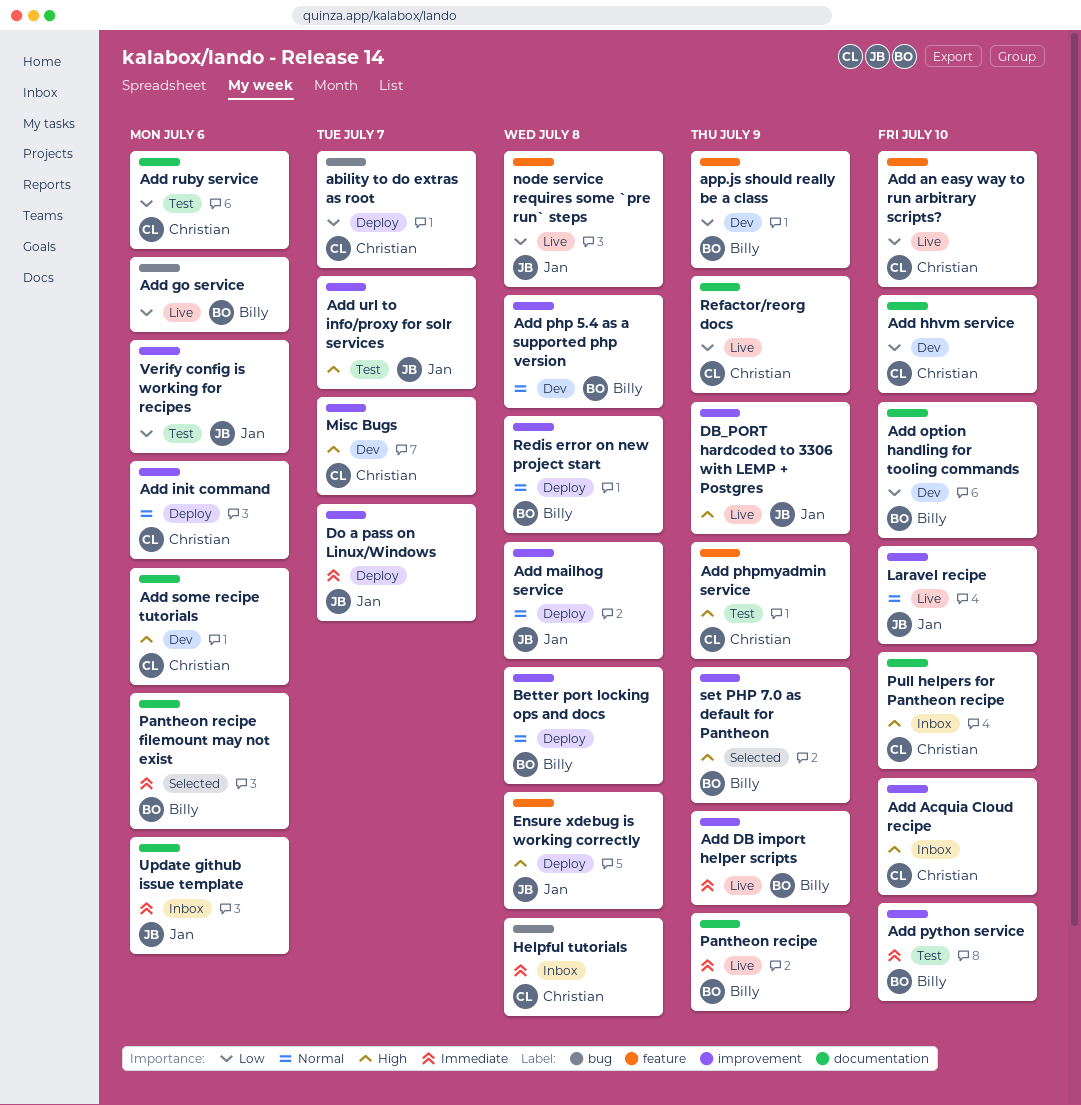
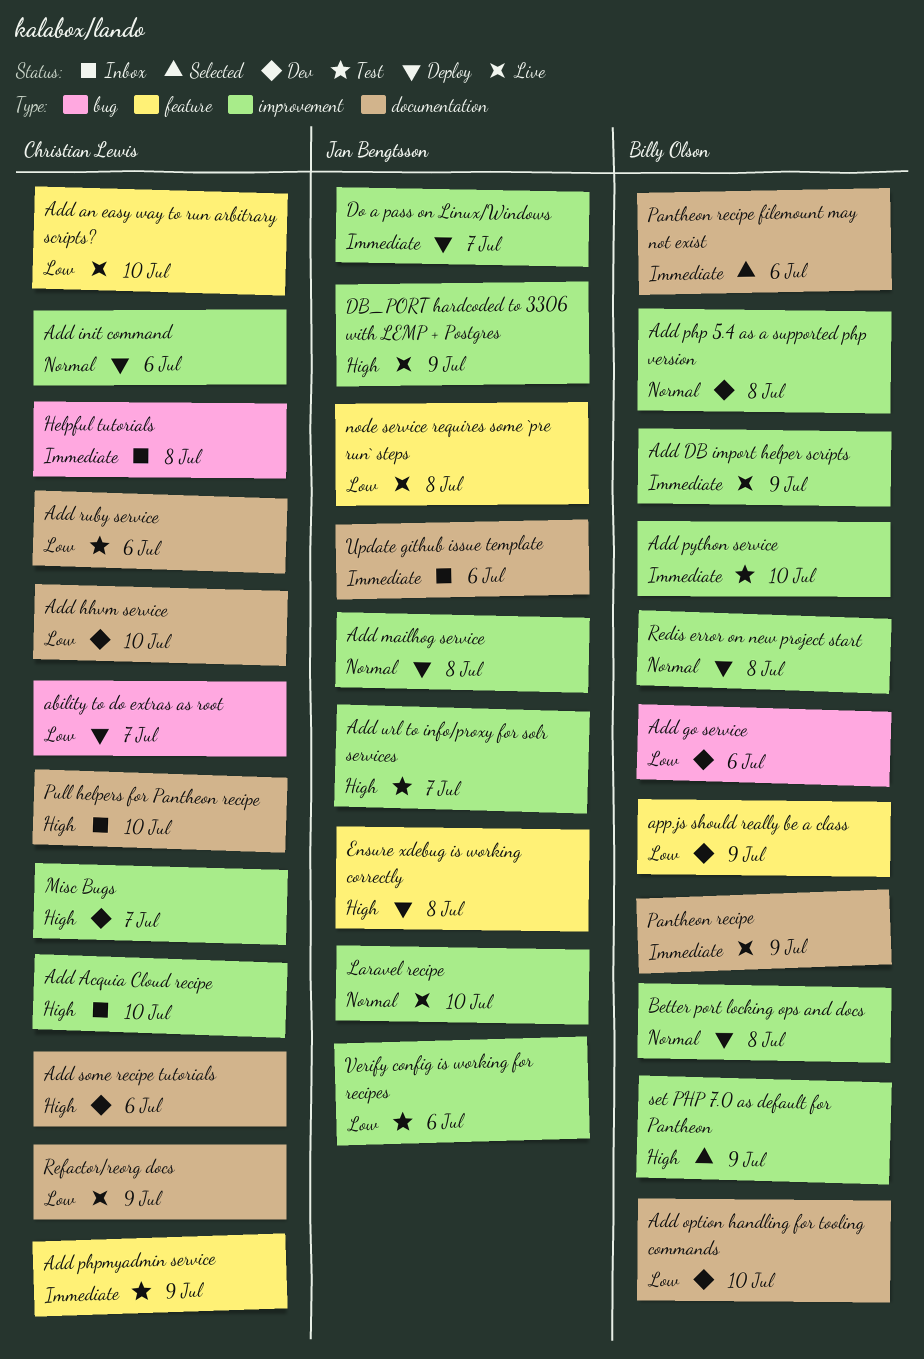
Add go service, status: Live -> Dev
Add phpmyadmin service, priority: High -> Immediate

